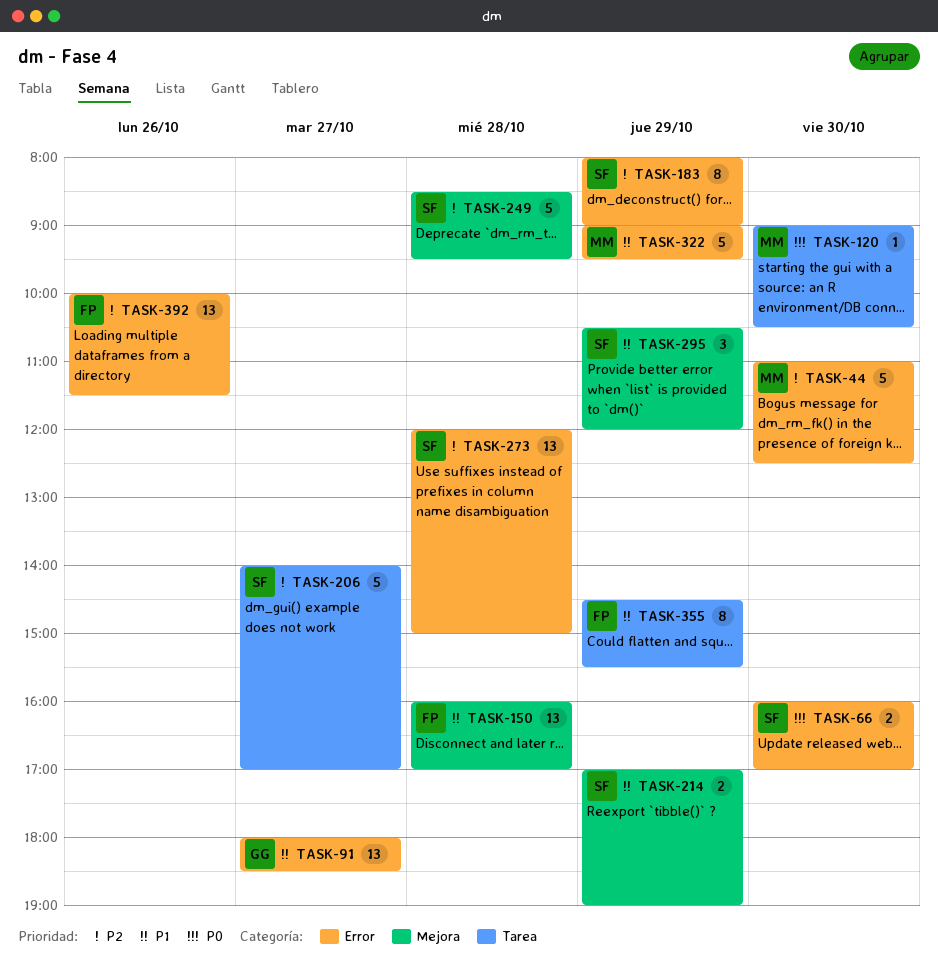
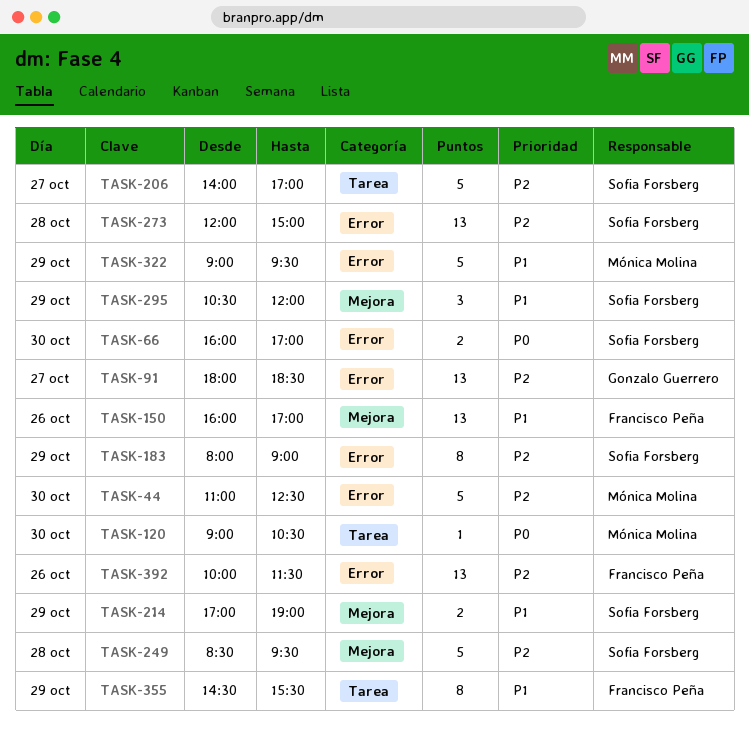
TASK-91, priority: P1 -> P2
TASK-150, day: Oct 28 -> Oct 26

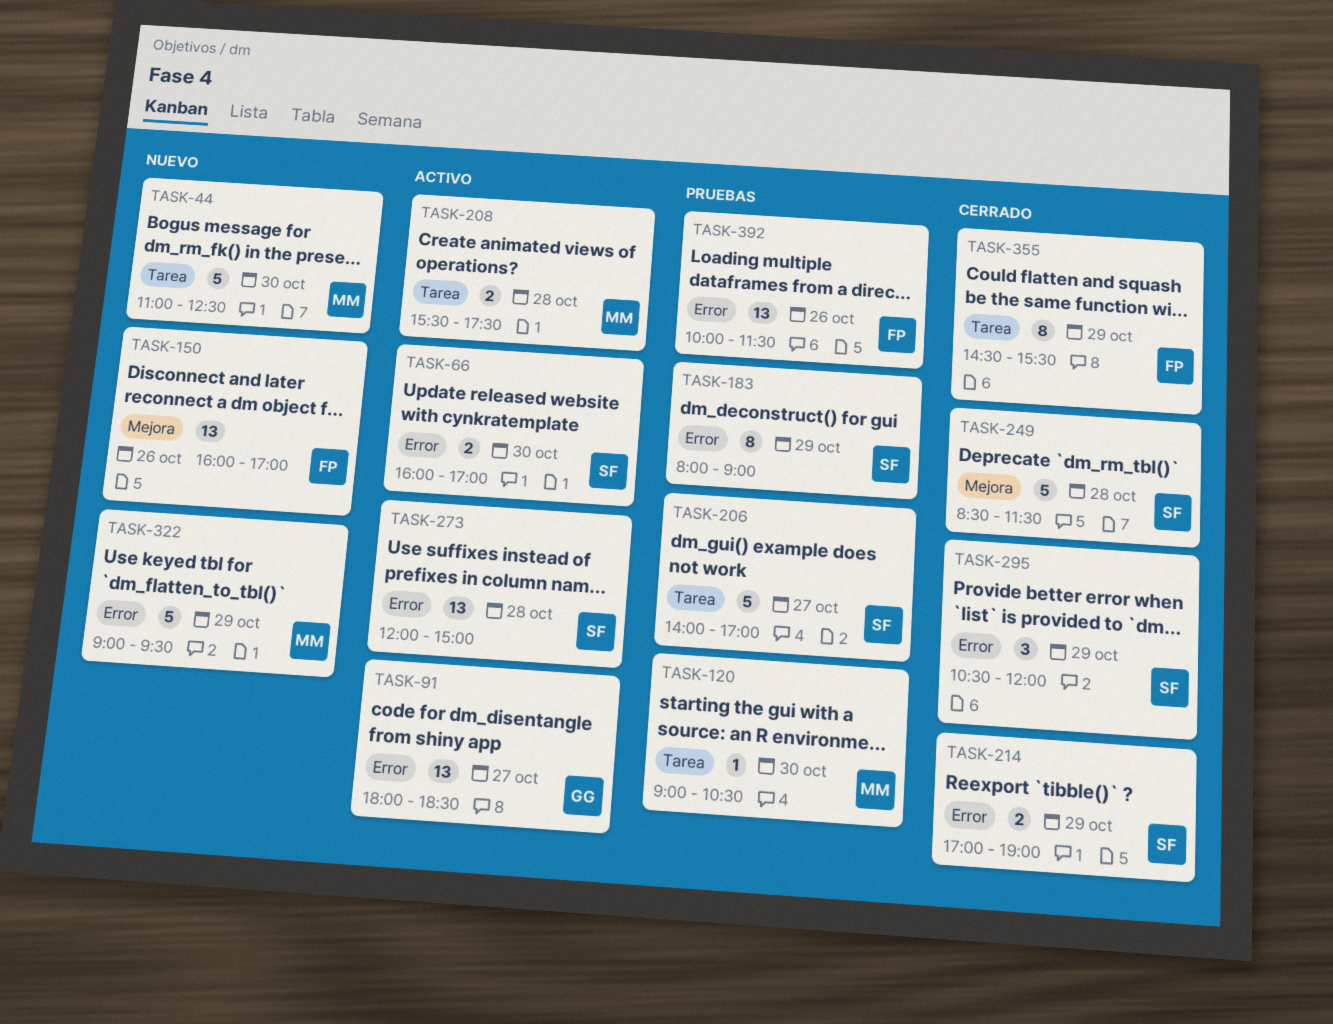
TASK-44, label: Error -> Tarea
TASK-208: none -> present
TASK-214, label: Mejora -> Error
TASK-249, ends: 09:30 -> 11:30
TASK-295, label: Mejora -> Error

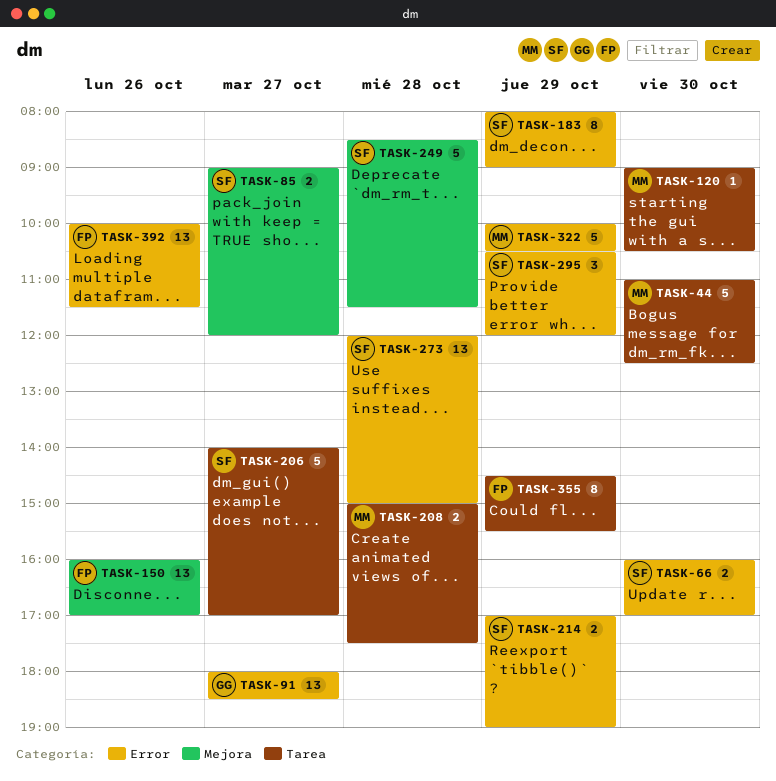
TASK-85: none -> present
TASK-208, begins: 15:30 -> 15:00
TASK-322, begins: 09:00 -> 10:00
TASK-322, ends: 09:30 -> 10:30

